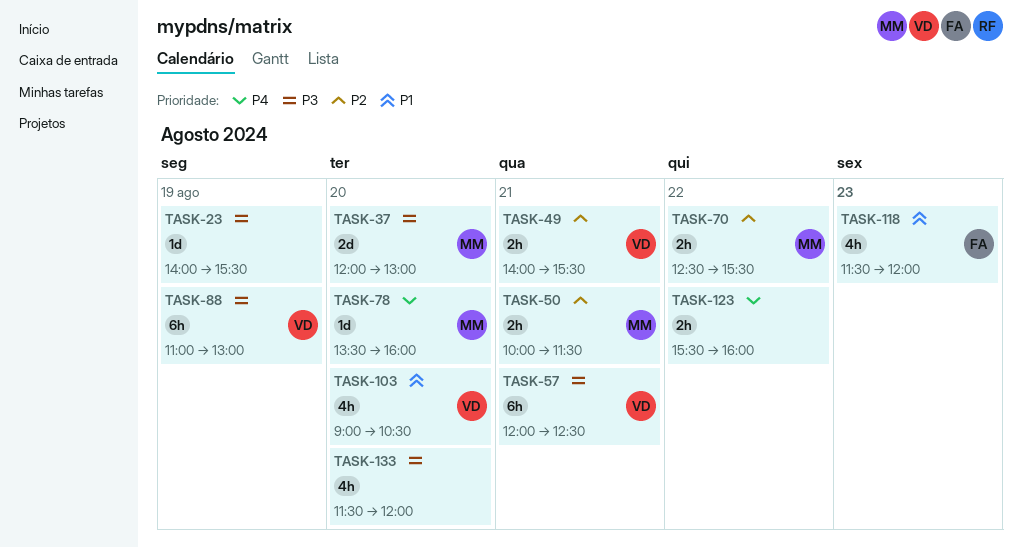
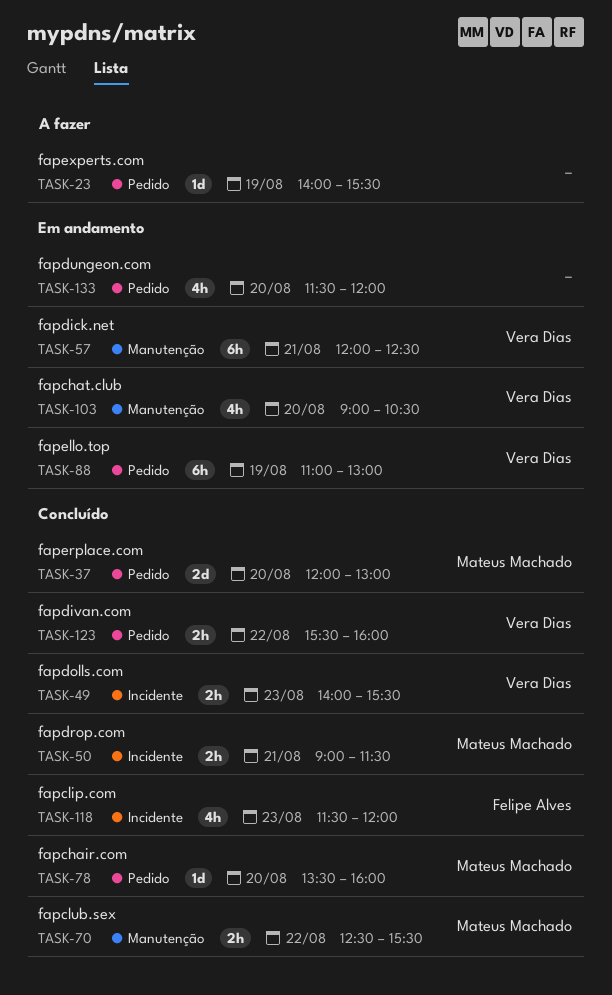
TASK-49, day: Aug 21 -> Aug 23
TASK-50, begins: 10:00 -> 09:00
TASK-123, owner: none -> Vera Dias

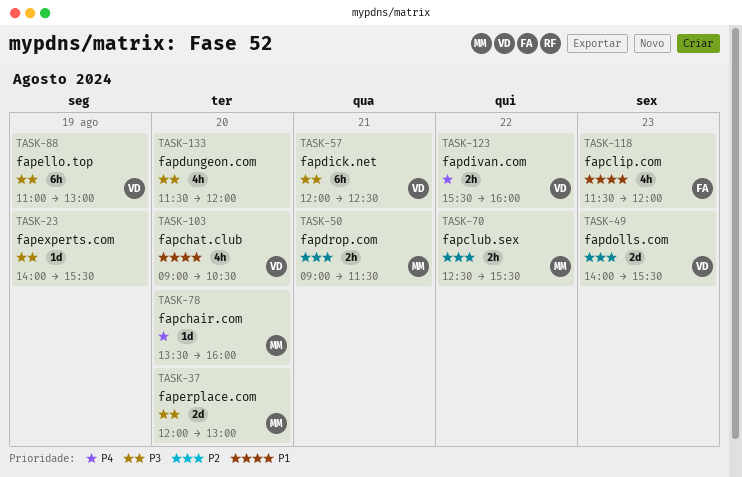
TASK-49, estimate: 2h -> 2d

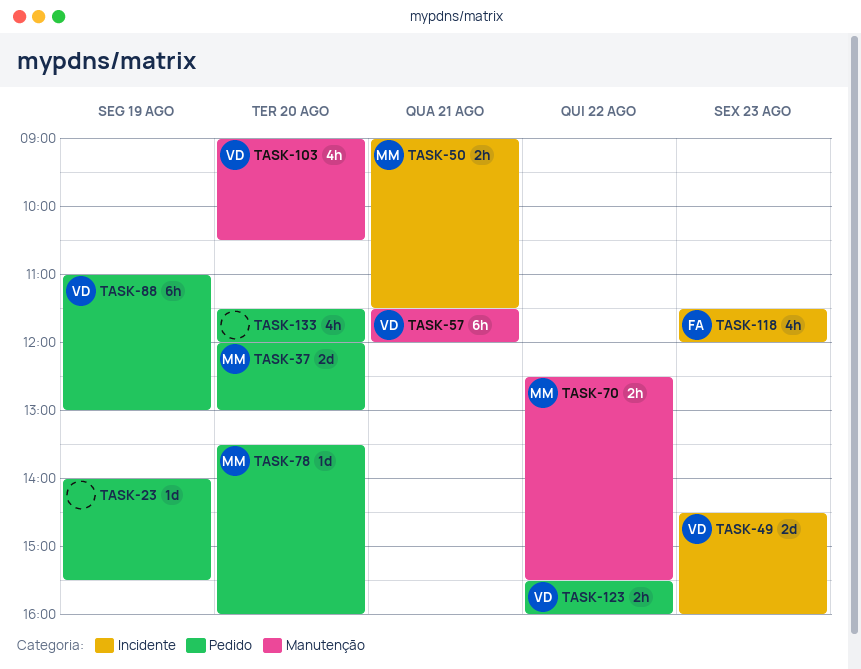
TASK-49, begins: 14:00 -> 14:30
TASK-49, ends: 15:30 -> 16:00
TASK-57, begins: 12:00 -> 11:30
TASK-57, ends: 12:30 -> 12:00

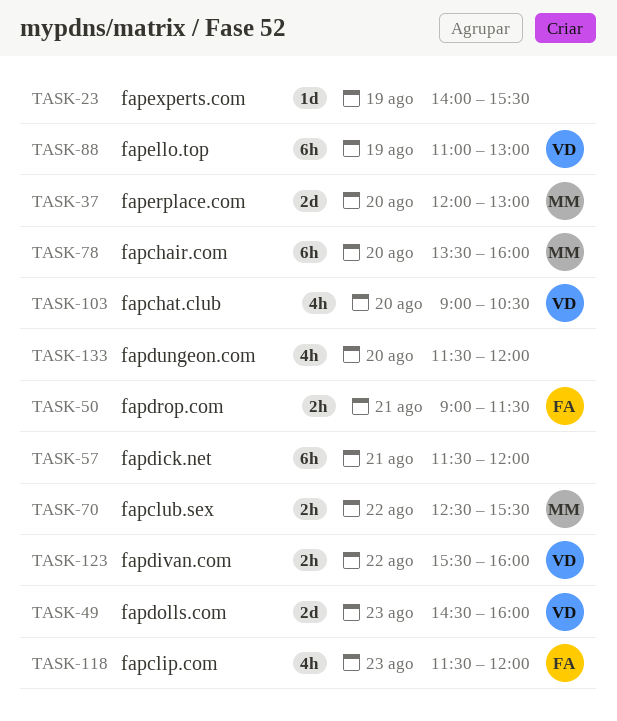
TASK-50, owner: MM -> FA
TASK-57, owner: VD -> none
TASK-78, estimate: 1d -> 6h

